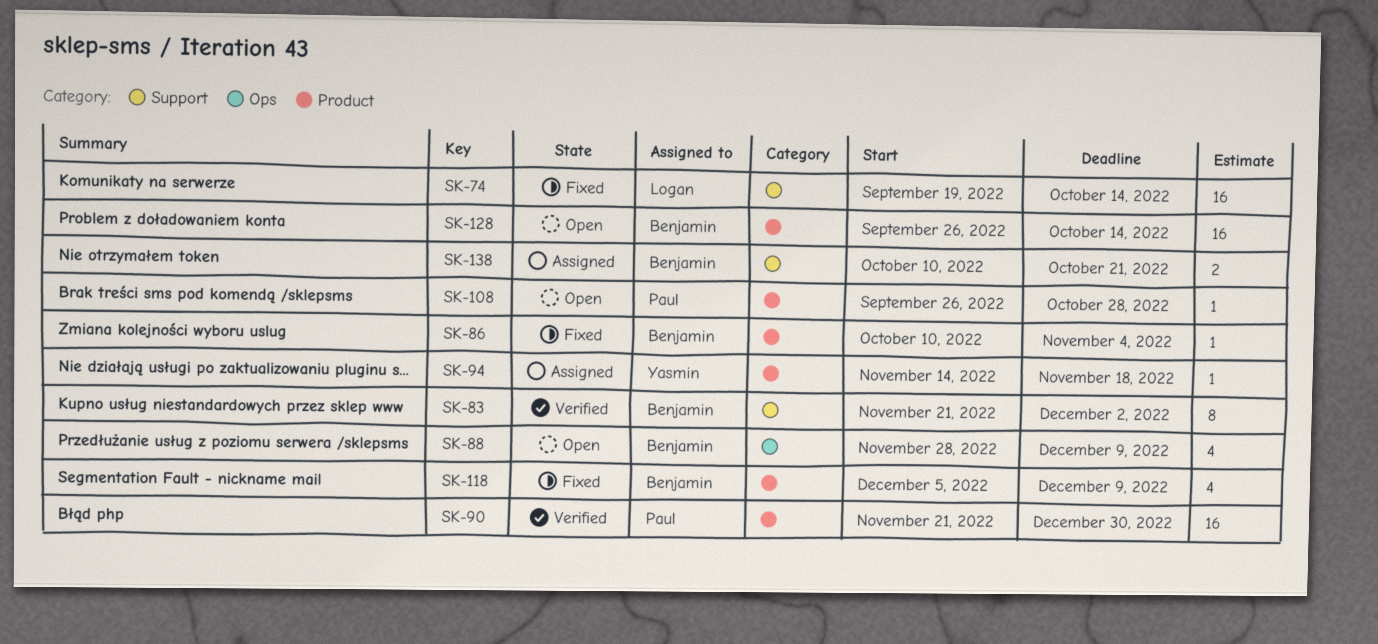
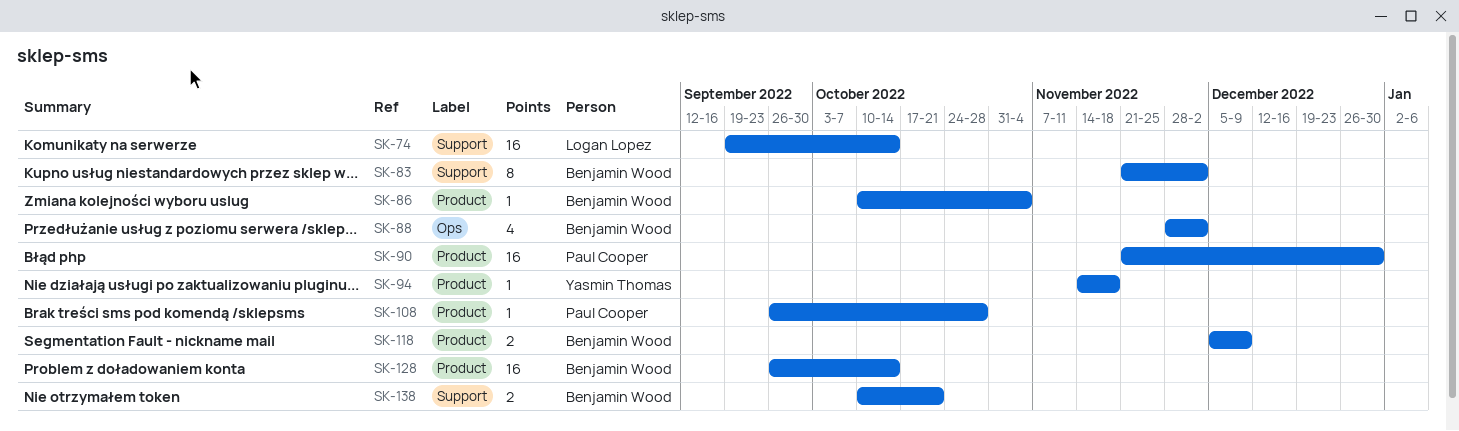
SK-88, due: Dec 9 -> Dec 2
SK-118, estimate: 4 -> 2

